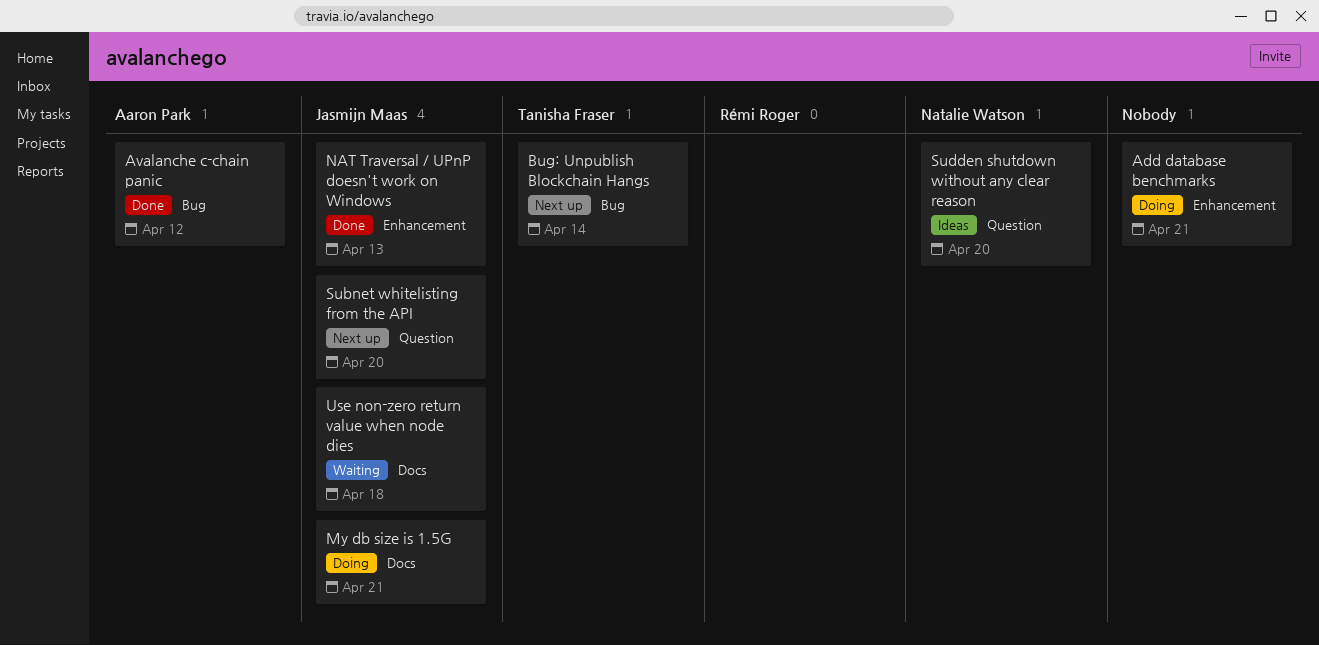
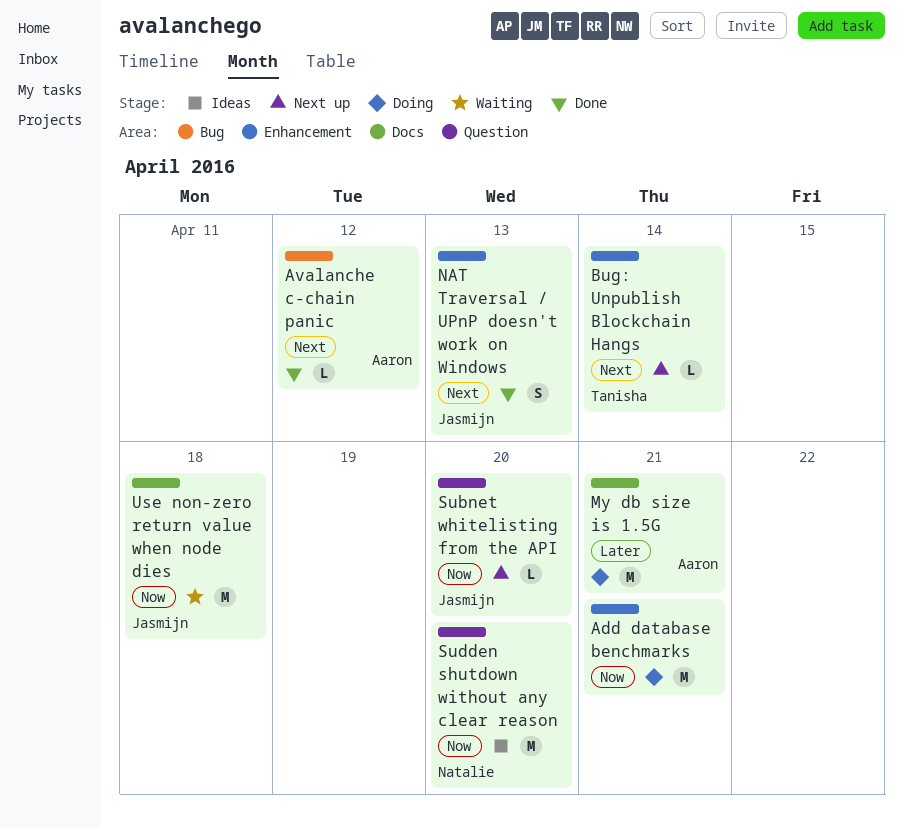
Bug: Unpublish Blockchain Hangs, label: Bug -> Enhancement
My db size is 1.5G, owner: Jasmijn Maas -> Aaron Park

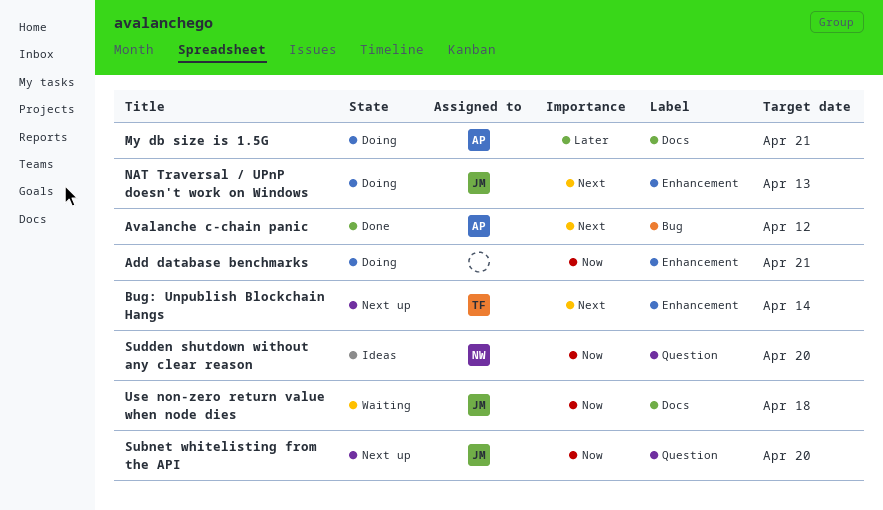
NAT Traversal / UPnP doesn't work on Windows, status: Done -> Doing

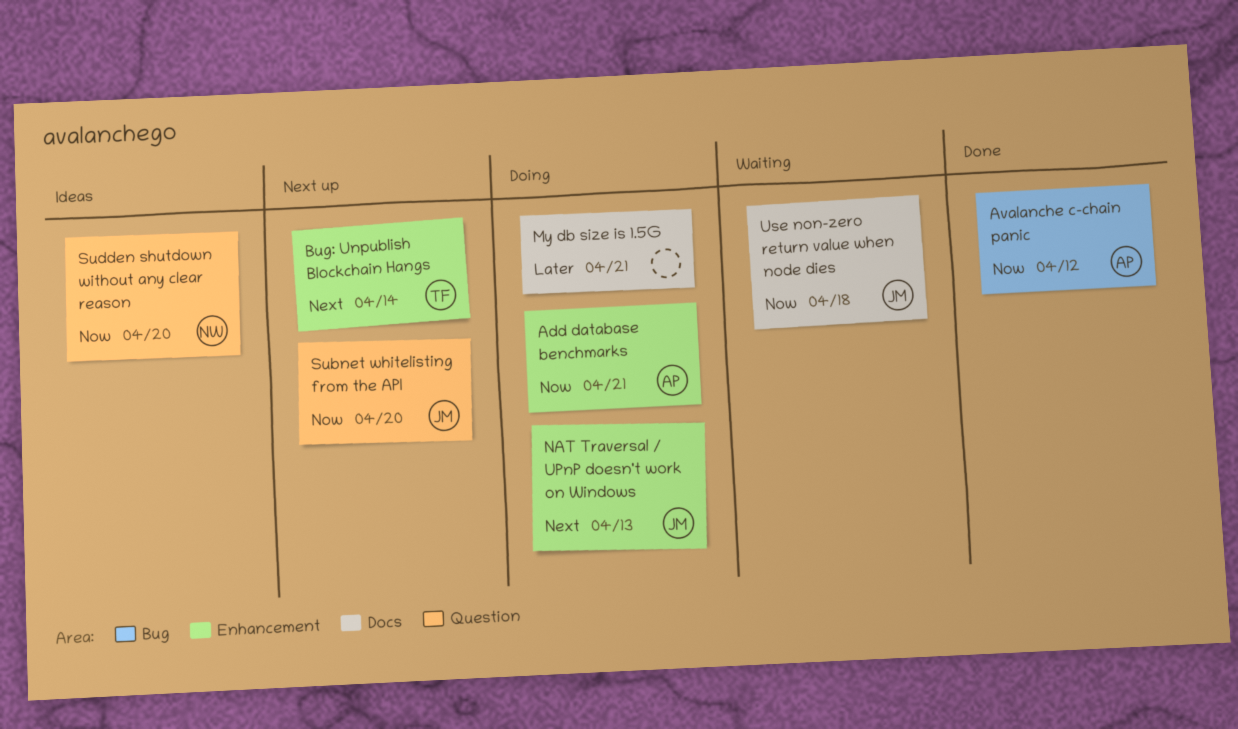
Add database benchmarks, owner: none -> AP
Avalanche c-chain panic, priority: Next -> Now
My db size is 1.5G, owner: AP -> none

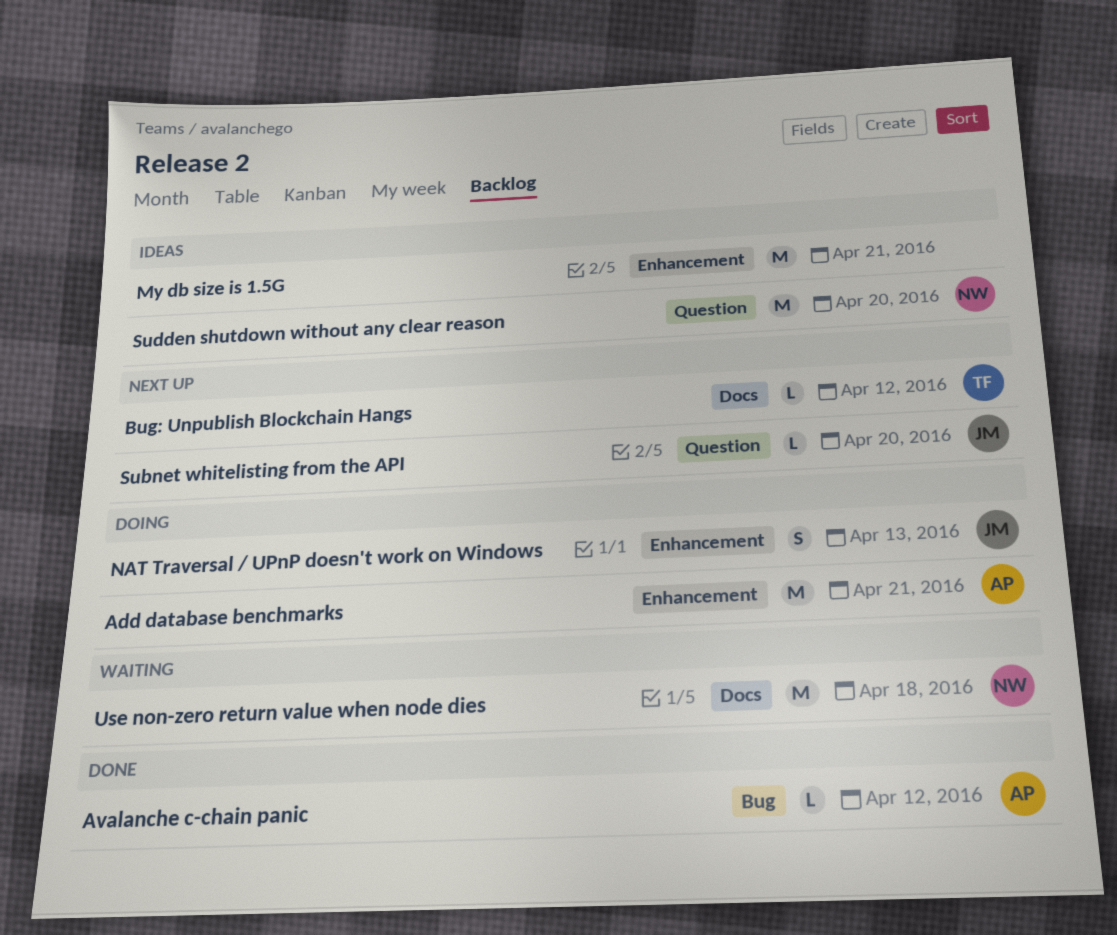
Bug: Unpublish Blockchain Hangs, label: Enhancement -> Docs
Bug: Unpublish Blockchain Hangs, due: Apr 14 -> Apr 12
My db size is 1.5G, status: Doing -> Ideas
My db size is 1.5G, label: Docs -> Enhancement
Use non-zero return value when node dies, owner: JM -> NW

